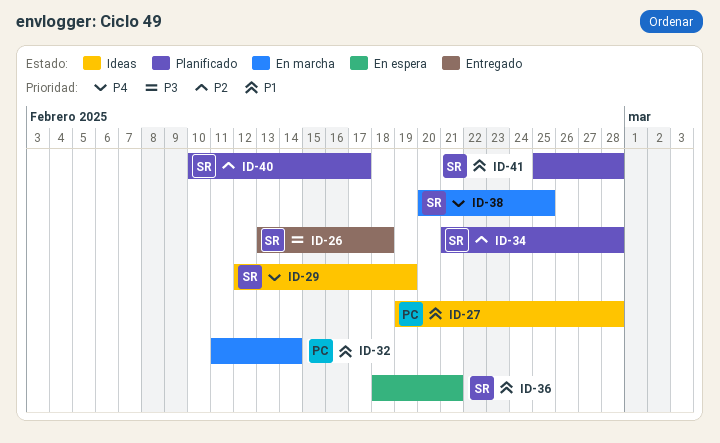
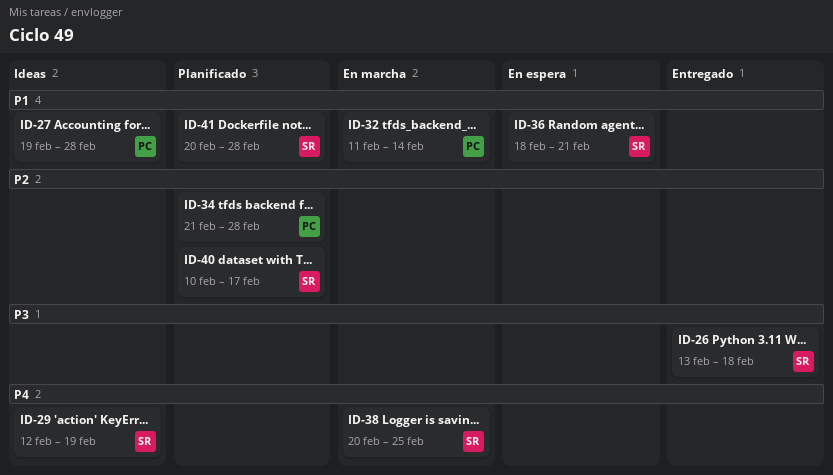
ID-34, owner: SR -> PC
ID-41, start: Feb 25 -> Feb 20

